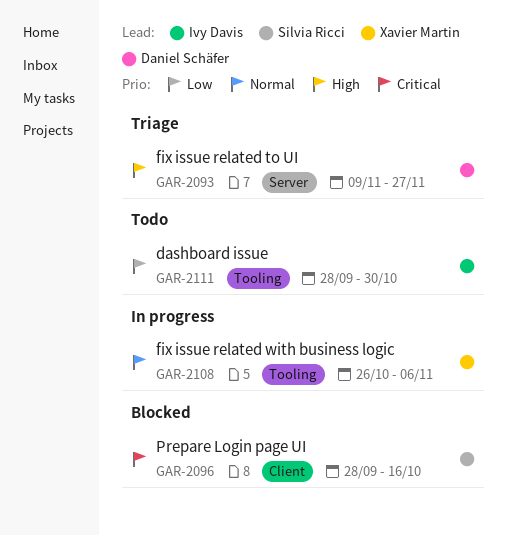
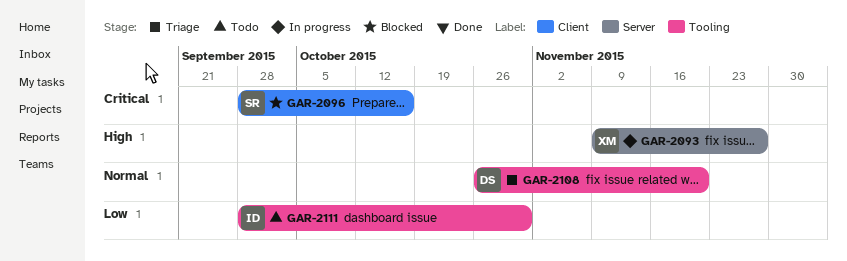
GAR-2093, status: Triage -> In progress
GAR-2093, owner: Daniel Schäfer -> Xavier Martin
GAR-2108, status: In progress -> Triage
GAR-2108, owner: Xavier Martin -> Daniel Schäfer
GAR-2108, due: Nov 6 -> Nov 20

